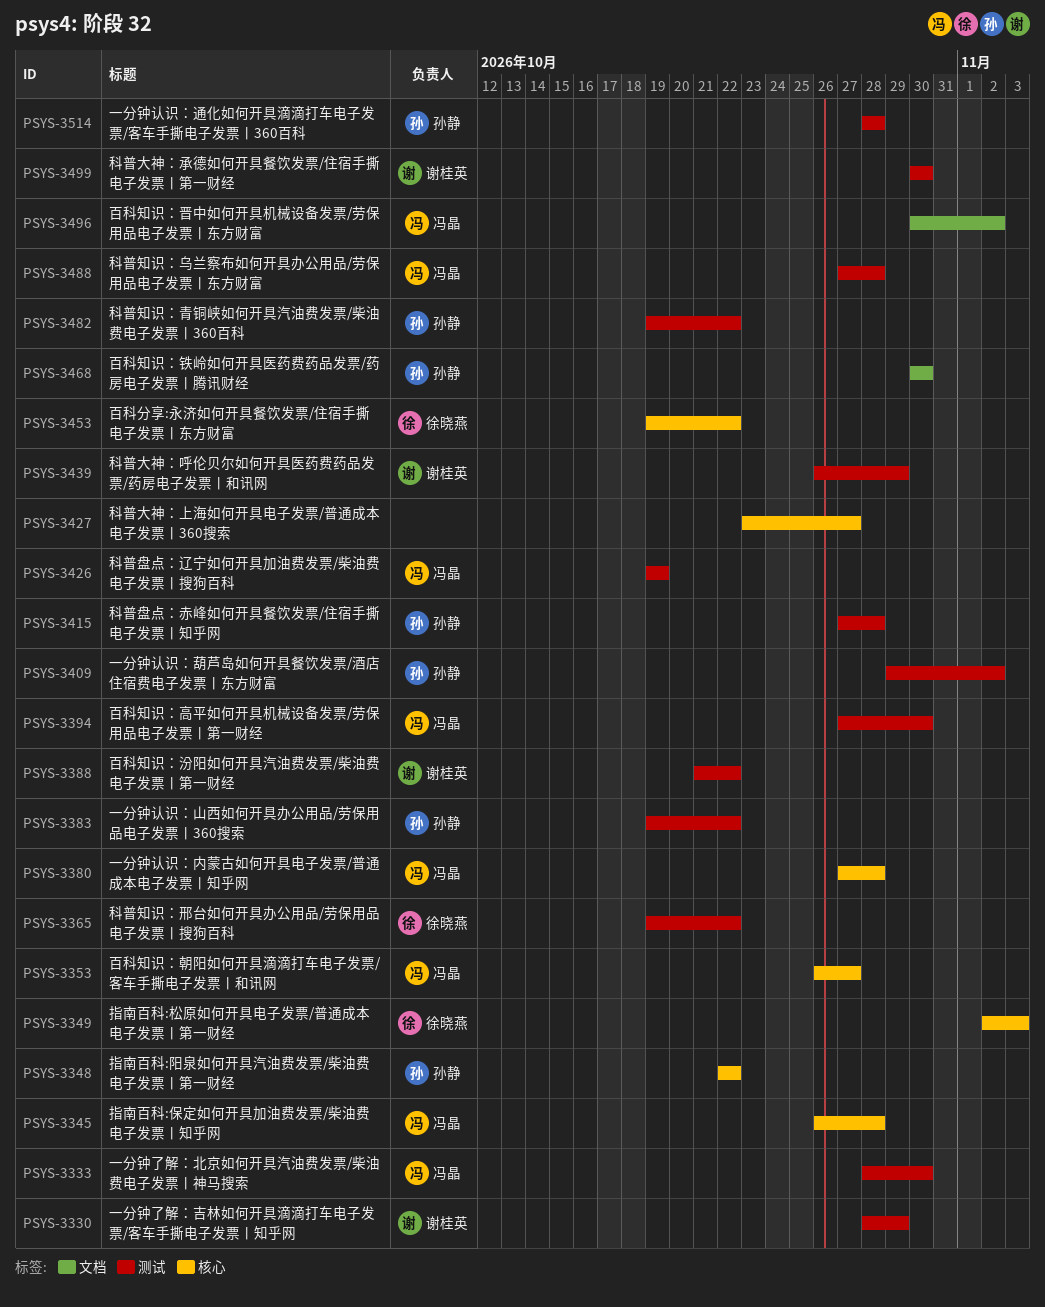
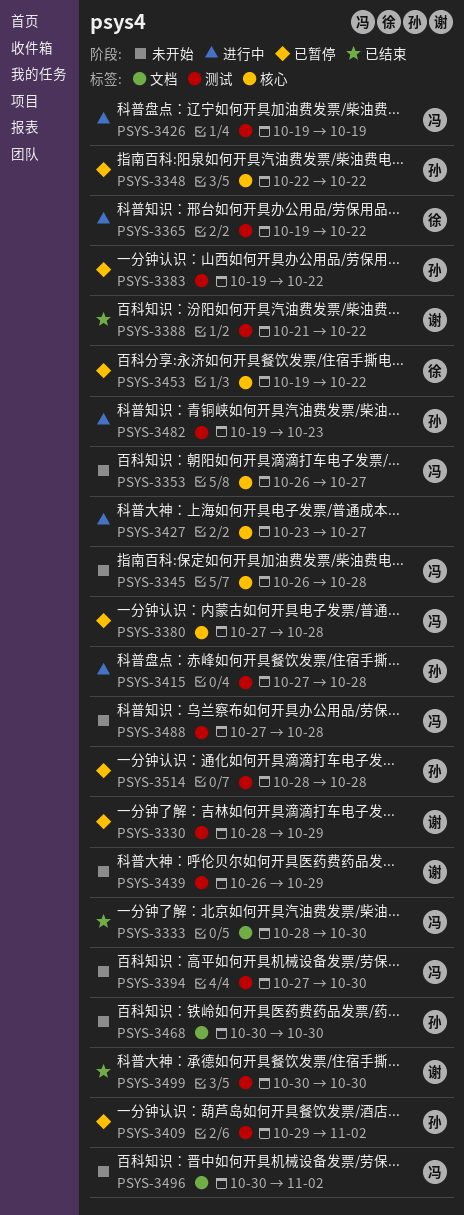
PSYS-3333, label: 测试 -> 文档
PSYS-3349: present -> none
PSYS-3482, due: Oct 22 -> Oct 23

